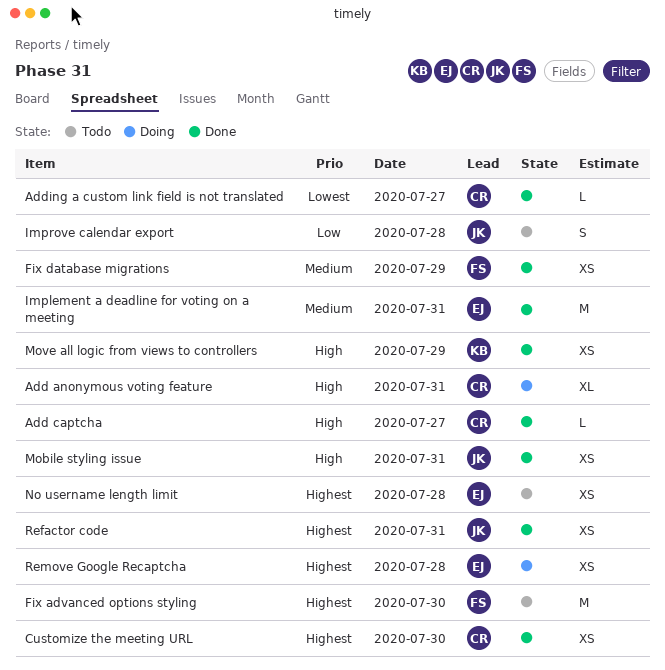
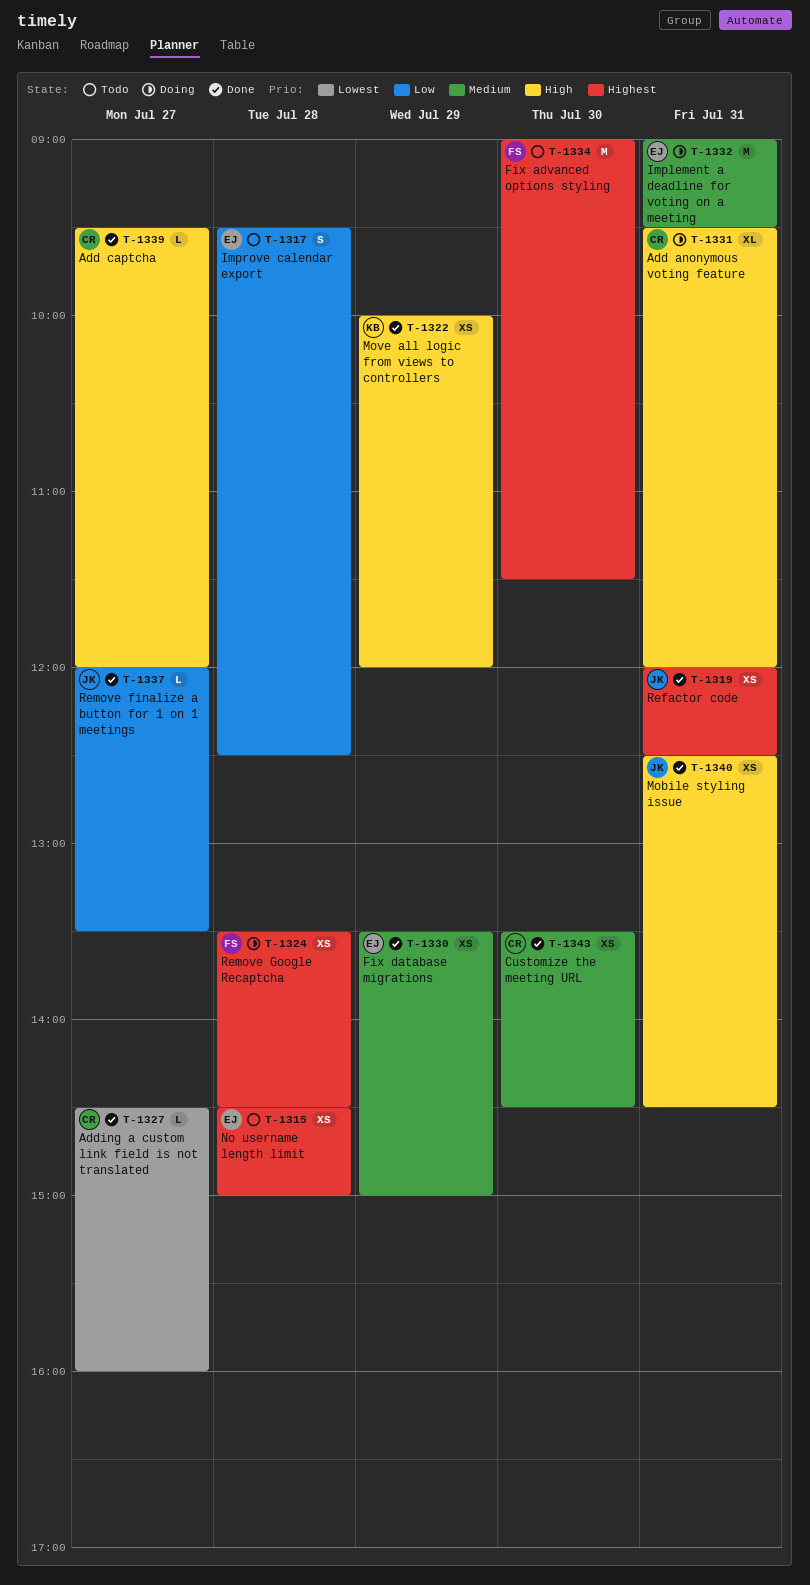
Customize the meeting URL, priority: Highest -> Medium
Fix database migrations, owner: FS -> EJ
Implement a deadline for voting on a meeting, status: Done -> Doing
Improve calendar export, owner: JK -> EJ
Remove finalize a button for 1 on 1 meetings: none -> present
Remove Google Recaptcha, owner: EJ -> FS

